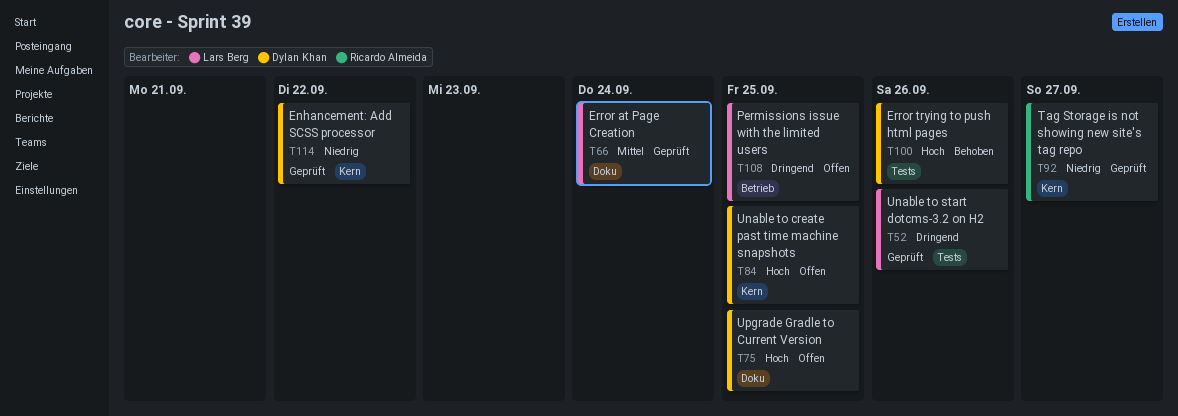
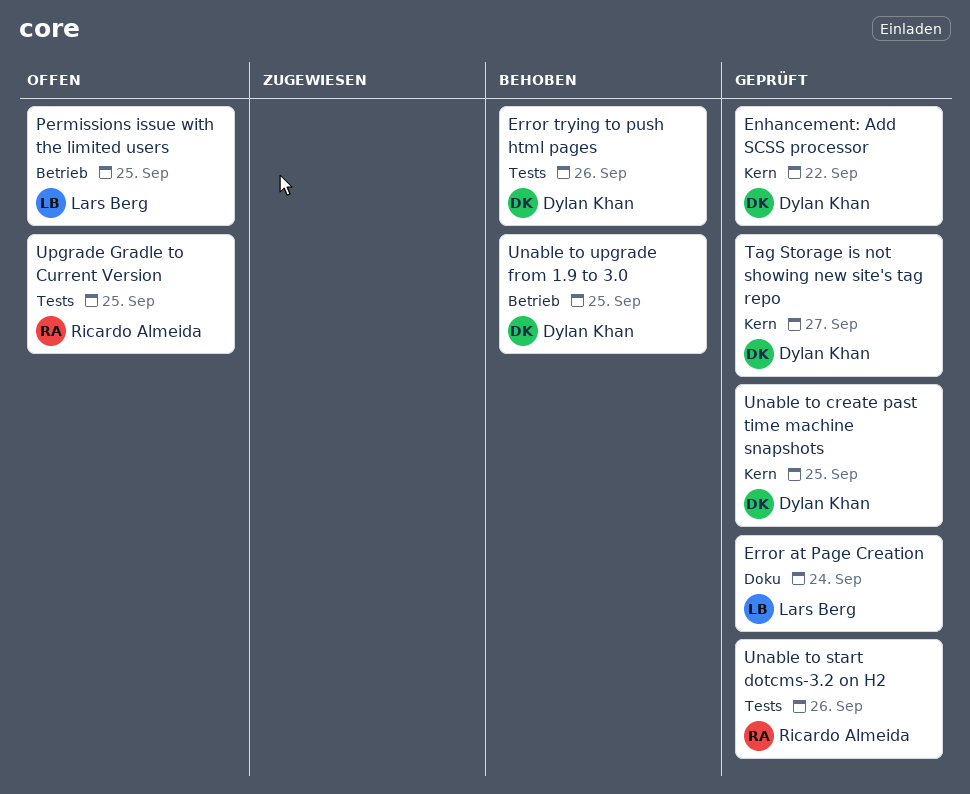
Tag Storage is not showing new site's tag repo, owner: Ricardo Almeida -> Dylan Khan
Unable to create past time machine snapshots, status: Offen -> Geprüft
Unable to start dotcms-3.2 on H2, owner: Lars Berg -> Ricardo Almeida
Unable to upgrade from 1.9 to 3.0: none -> present
Upgrade Gradle to Current Version, owner: Dylan Khan -> Ricardo Almeida
Upgrade Gradle to Current Version, label: Doku -> Tests

